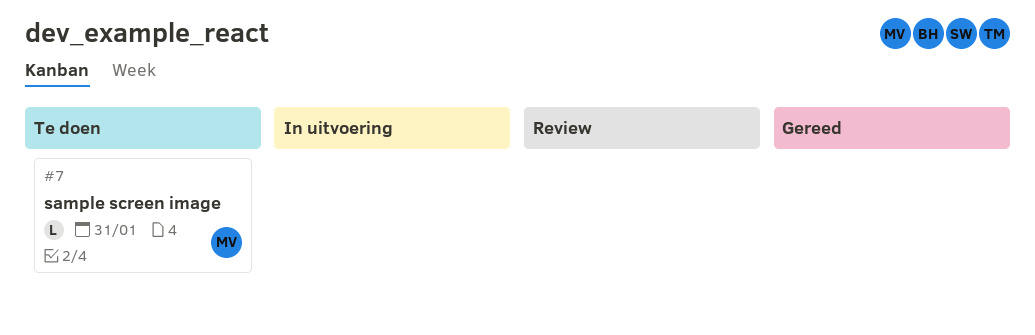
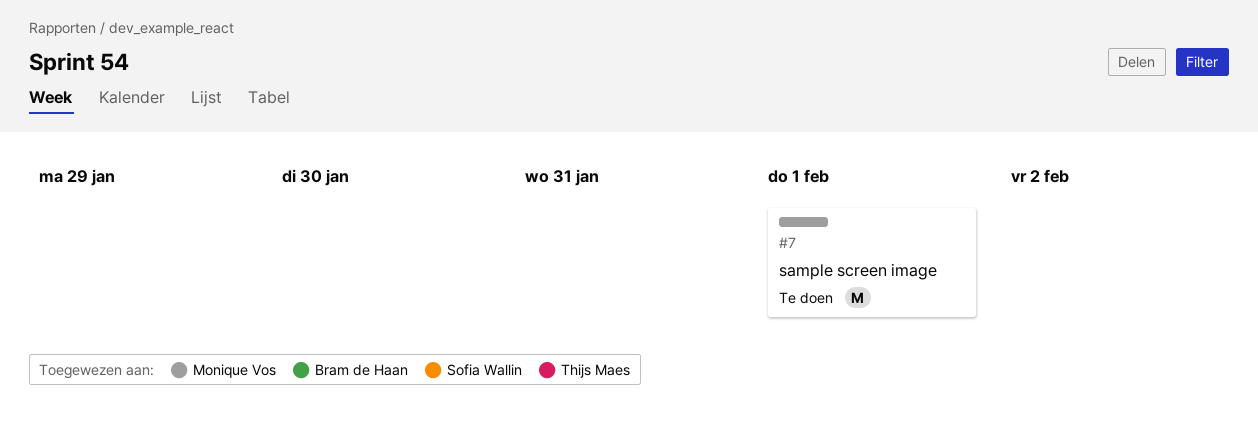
#7, estimate: L -> M
#7, due: Jan 31 -> Feb 1

